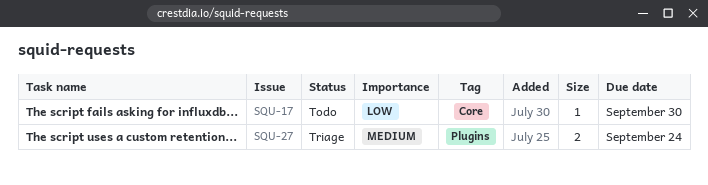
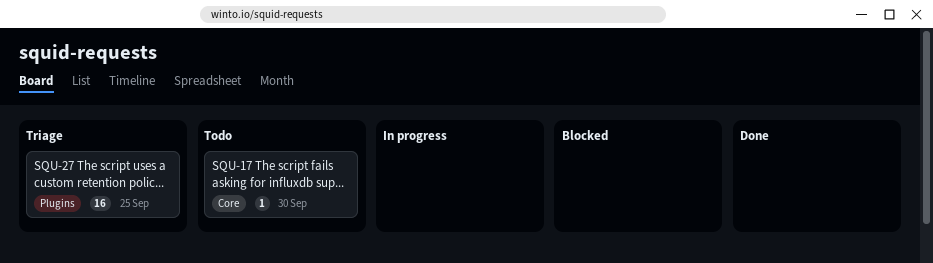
SQU-27, estimate: 2 -> 16
SQU-27, due: Sep 24 -> Sep 25

